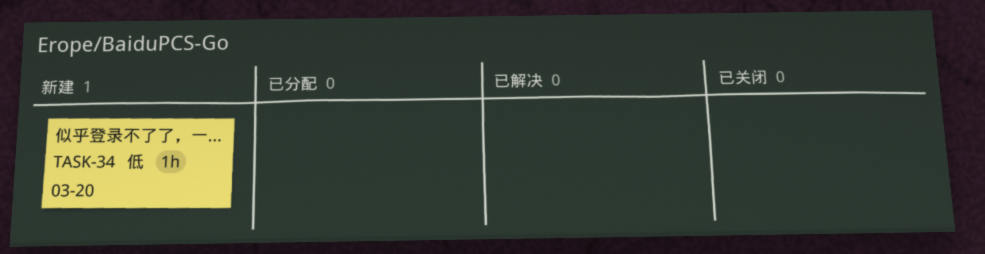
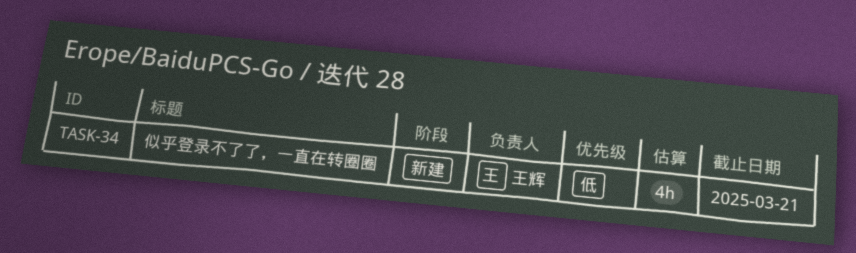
TASK-34, estimate: 1h -> 4h
TASK-34, due: Mar 20 -> Mar 21

